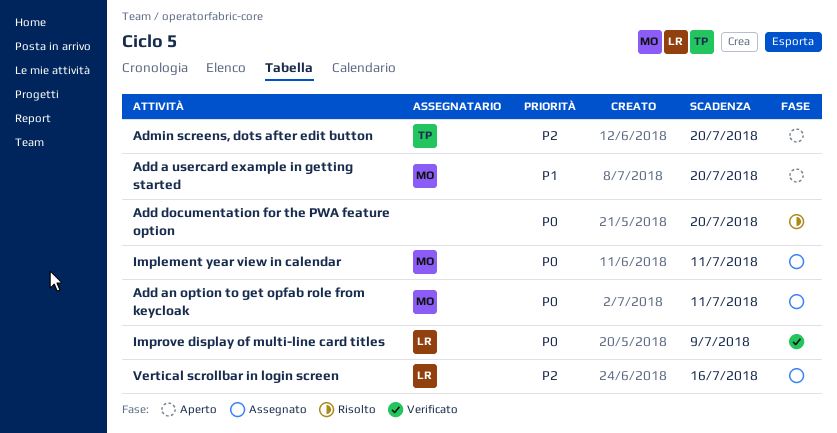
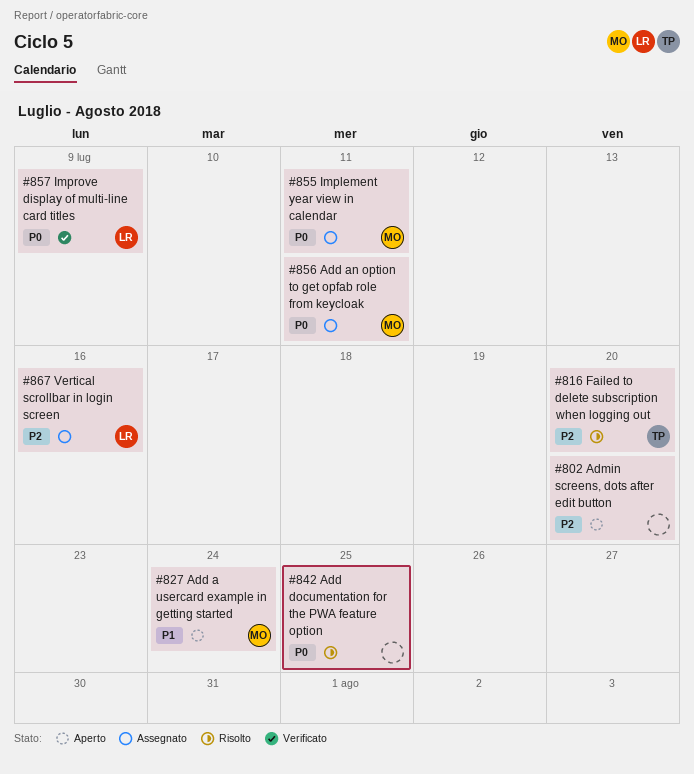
Add a usercard example in getting started, due: Jul 20 -> Jul 24
Add documentation for the PWA feature option, due: Jul 20 -> Jul 25
Admin screens, dots after edit button, owner: TP -> none
Failed to delete subscription when logging out: none -> present

